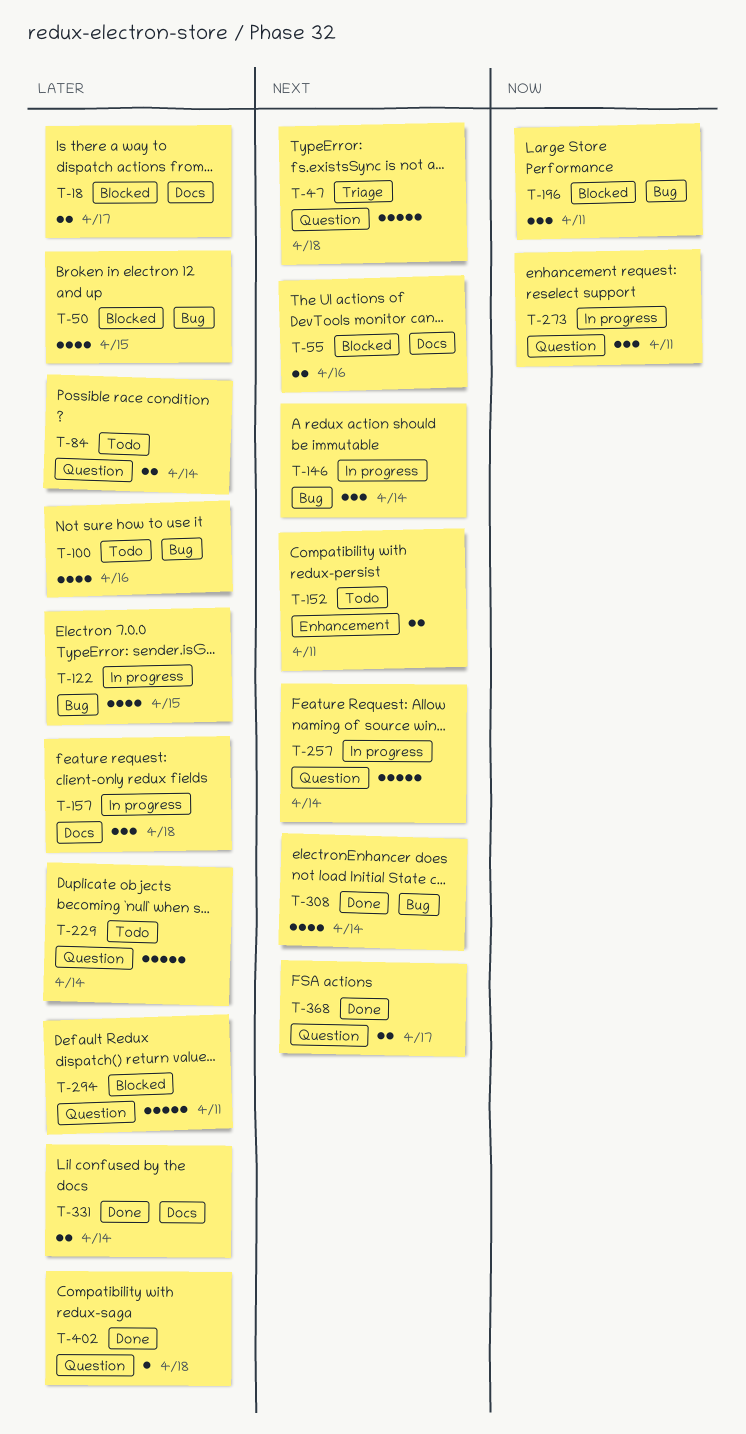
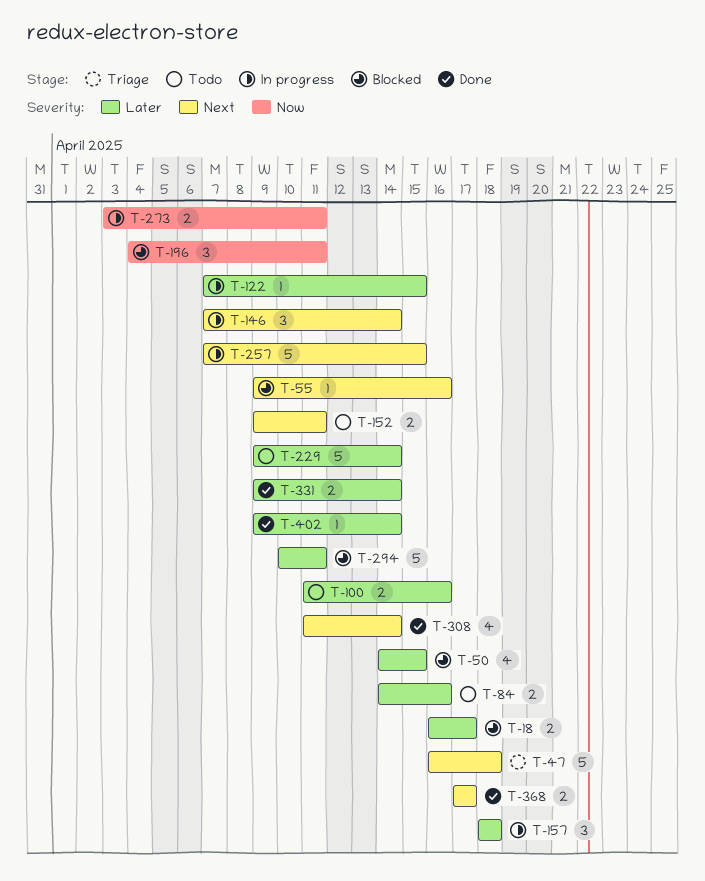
T-55, estimate: 2 -> 1
T-84, due: Apr 14 -> Apr 16
T-100, estimate: 4 -> 2
T-122, estimate: 4 -> 1
T-257, due: Apr 14 -> Apr 15
T-273, estimate: 3 -> 2
T-402, due: Apr 18 -> Apr 14

